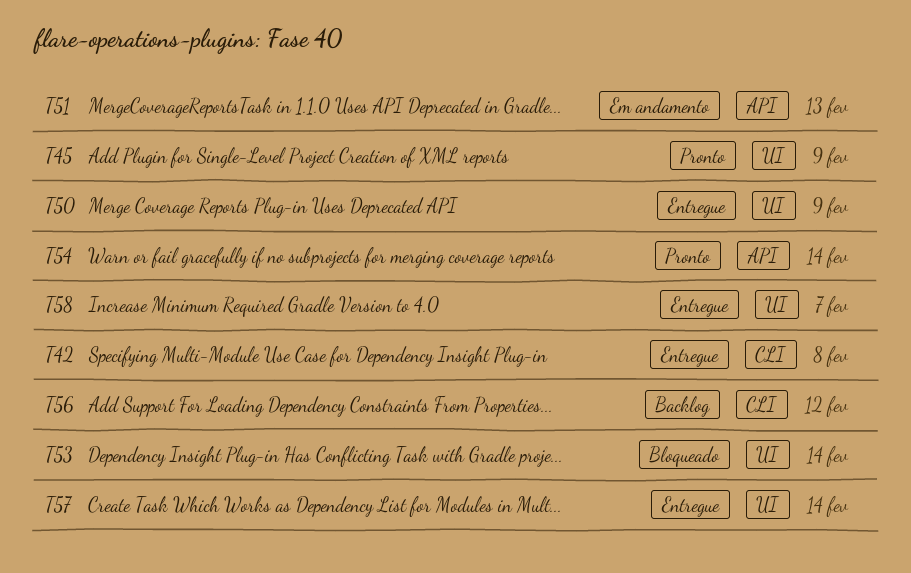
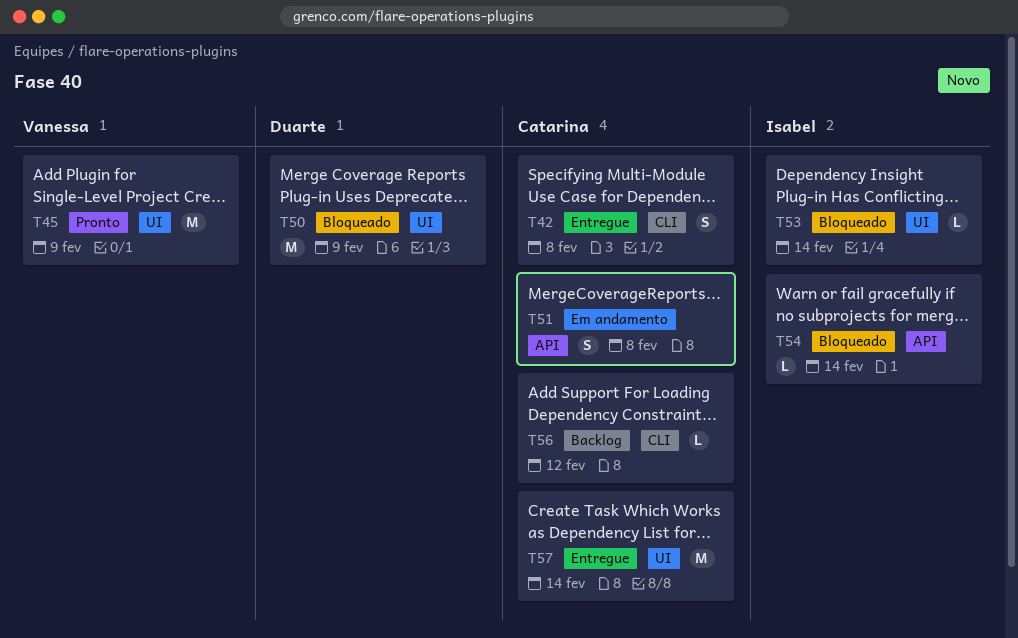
T50, status: Entregue -> Bloqueado
T51, due: Feb 13 -> Feb 8
T54, status: Pronto -> Bloqueado
T58: present -> none

